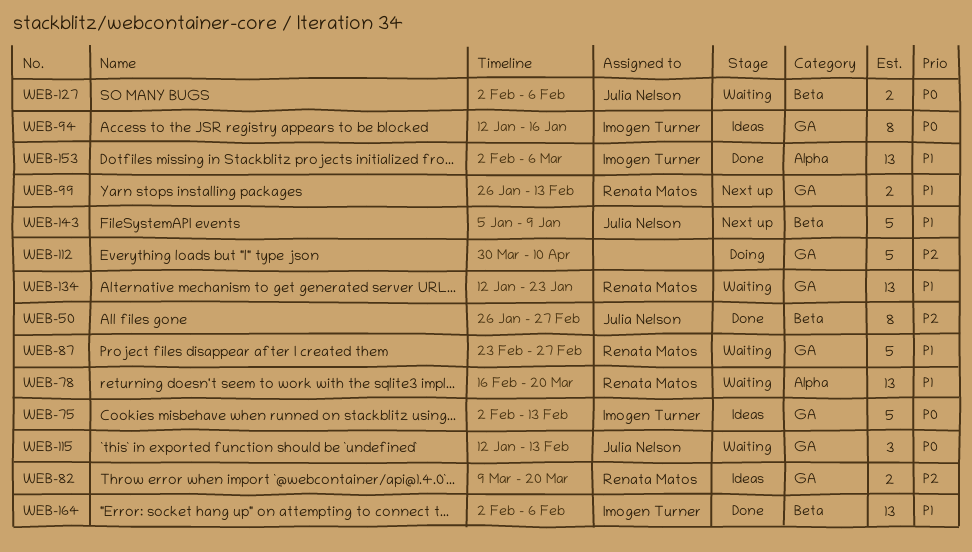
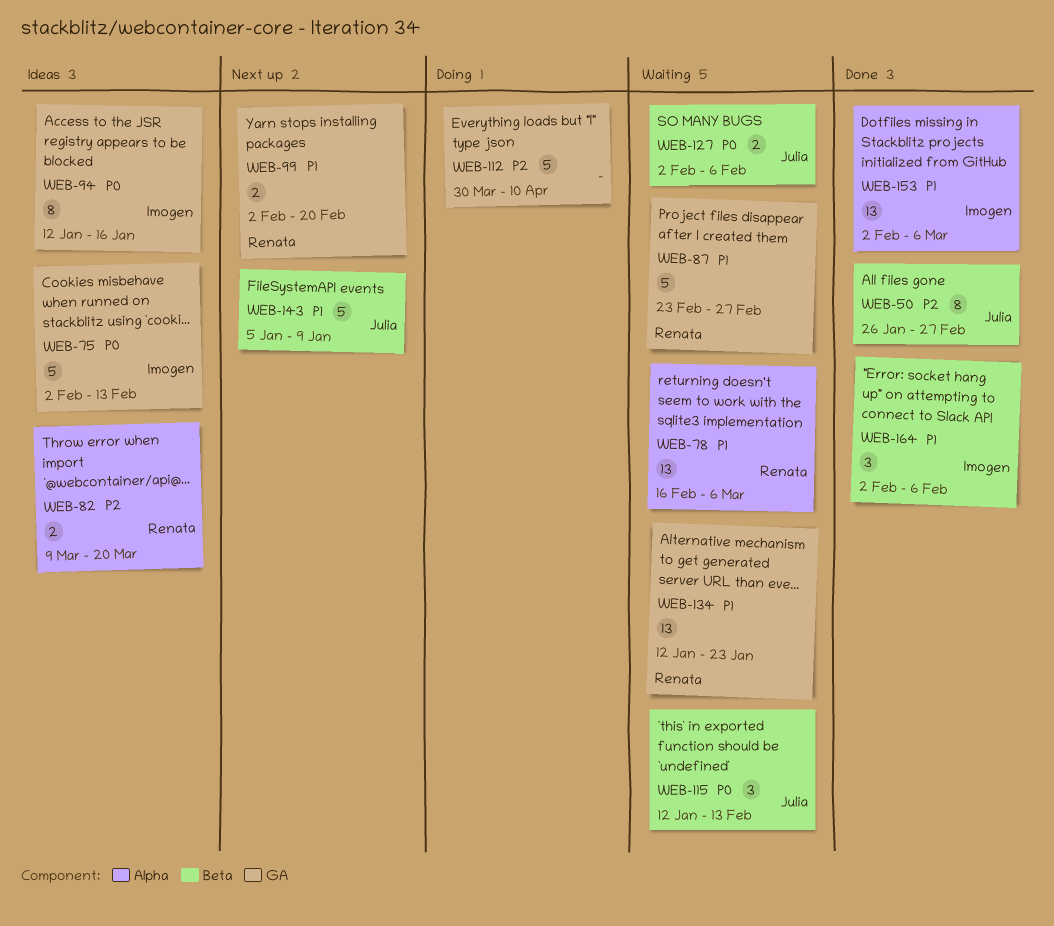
WEB-78, due: Mar 20 -> Mar 6
WEB-82, label: GA -> Alpha
WEB-99, start: Jan 26 -> Feb 2
WEB-99, due: Feb 13 -> Feb 20
WEB-115, label: GA -> Beta
WEB-164, estimate: 13 -> 3

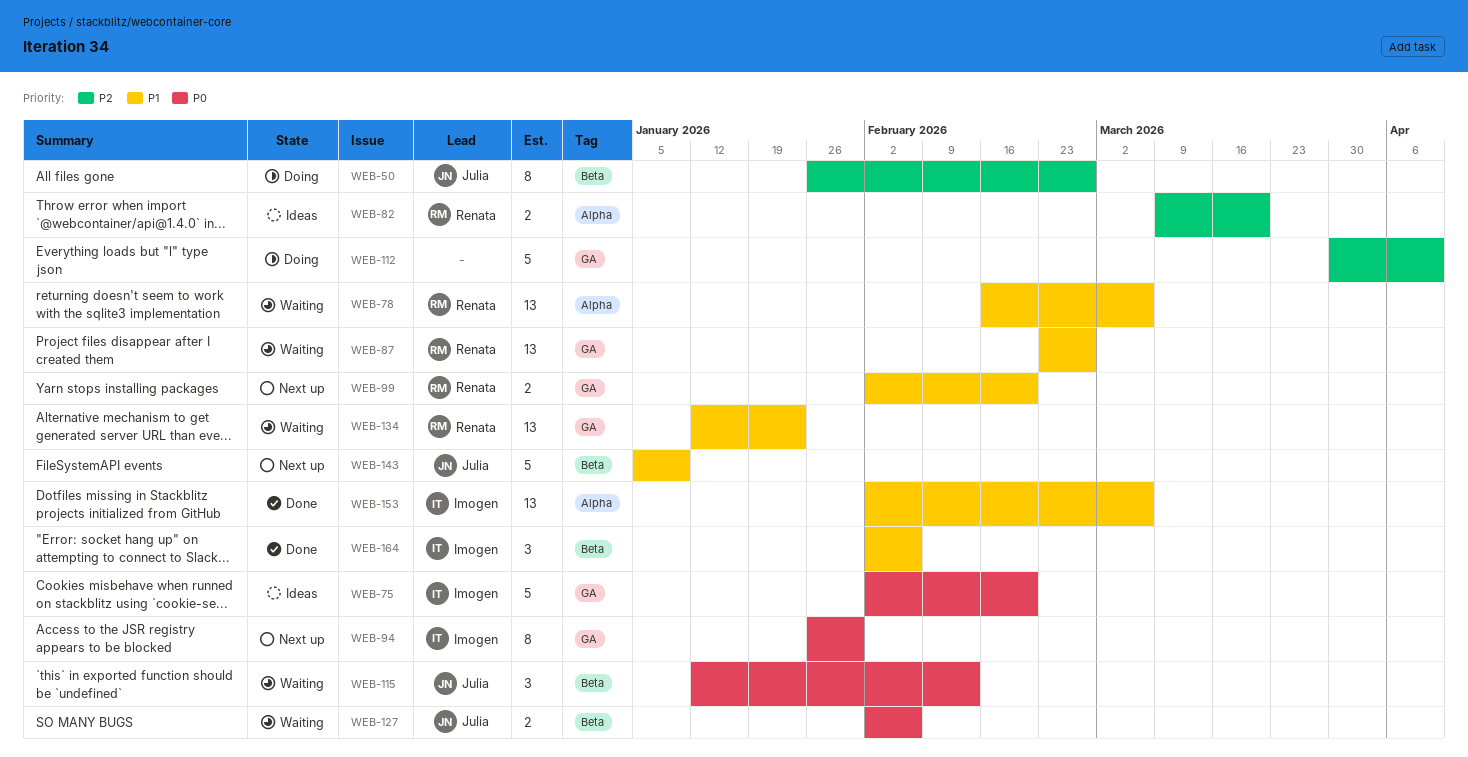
WEB-50, status: Done -> Doing
WEB-75, due: Feb 13 -> Feb 20
WEB-87, estimate: 5 -> 13
WEB-94, status: Ideas -> Next up
WEB-94, start: Jan 12 -> Jan 26
WEB-94, due: Jan 16 -> Jan 30

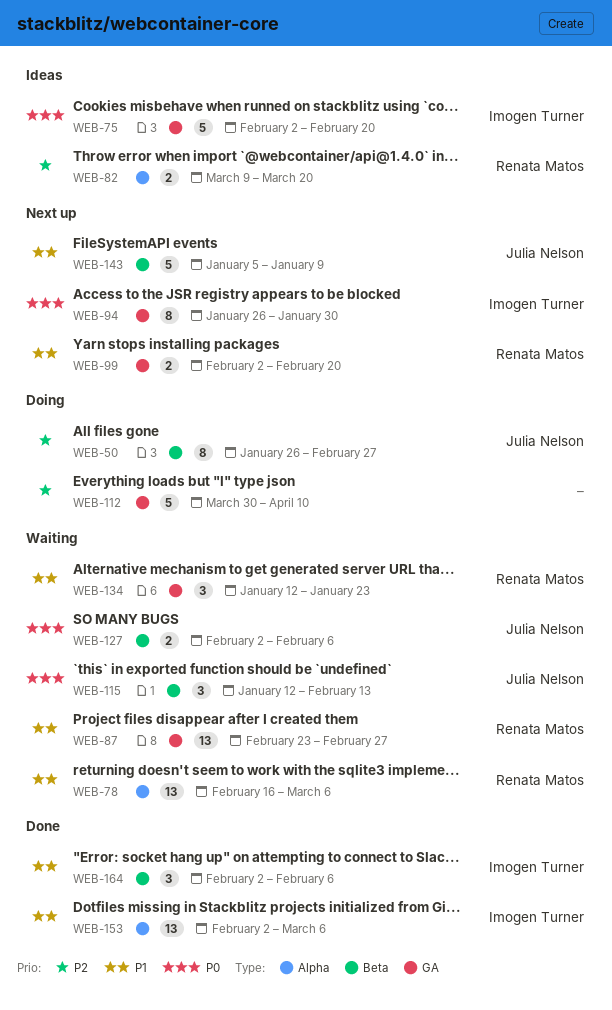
WEB-134, estimate: 13 -> 3

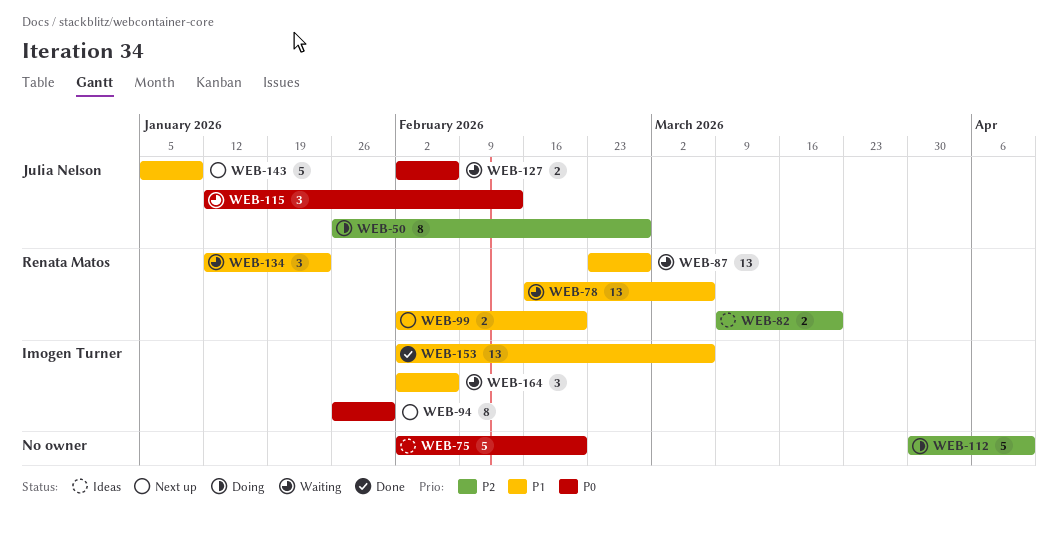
WEB-75, owner: Imogen Turner -> none
WEB-164, status: Done -> Waiting

